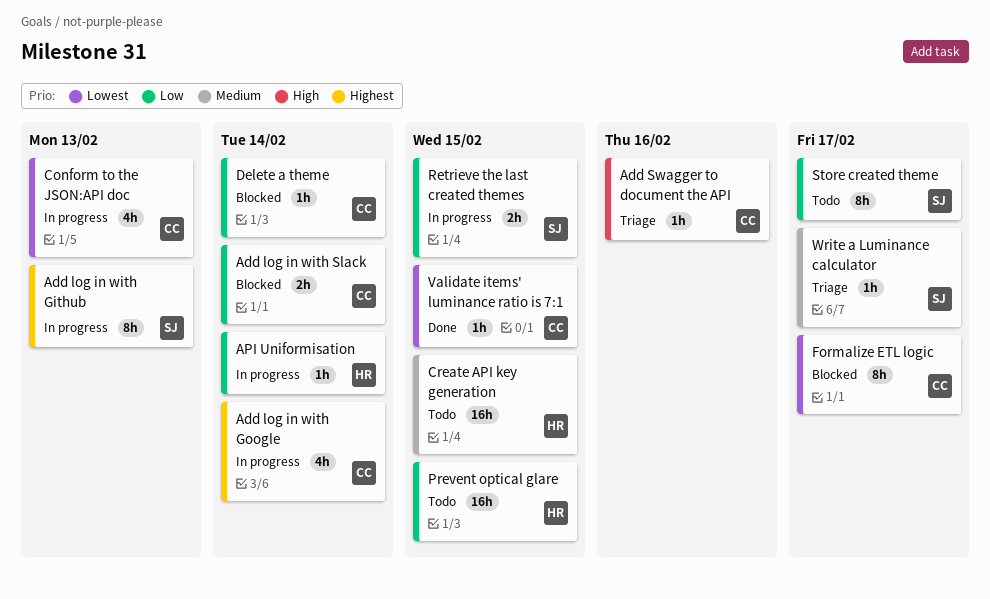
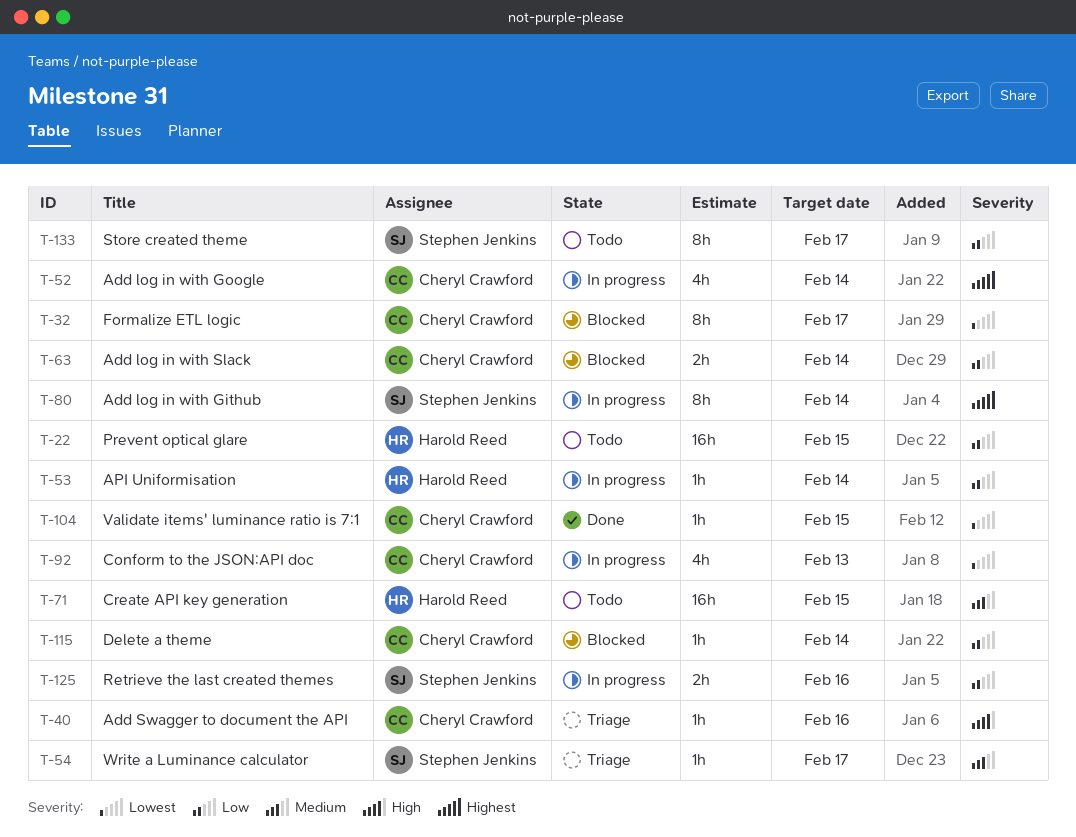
Add log in with Github, due: Feb 13 -> Feb 14
Retrieve the last created themes, due: Feb 15 -> Feb 16

